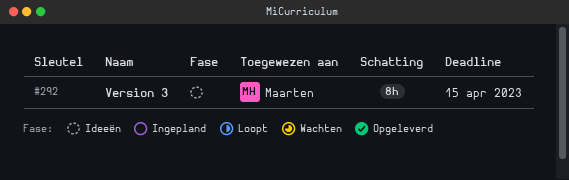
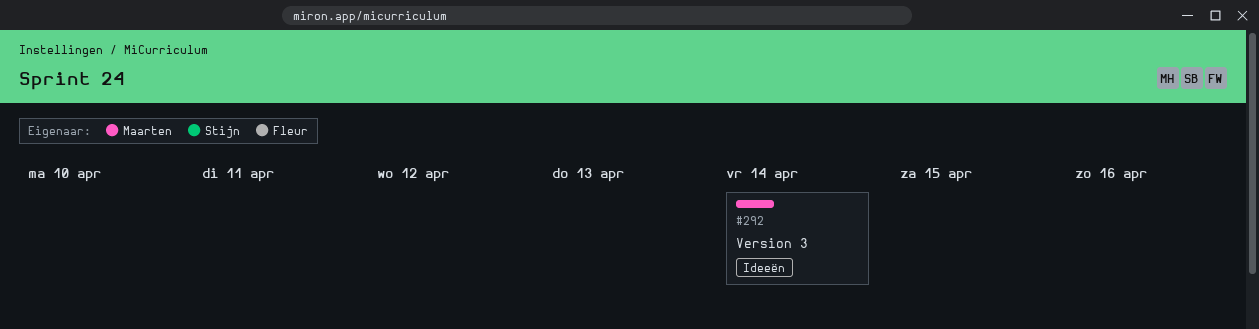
#292, due: Apr 15 -> Apr 14

